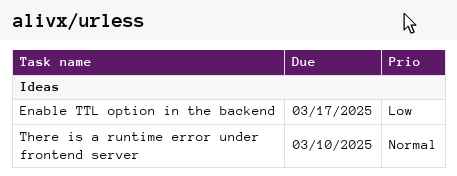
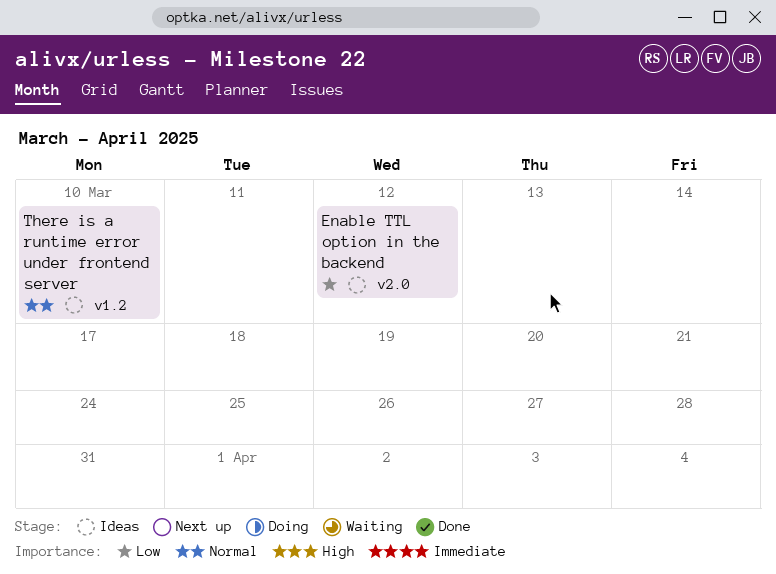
Enable TTL option in the backend, due: Mar 17 -> Mar 12

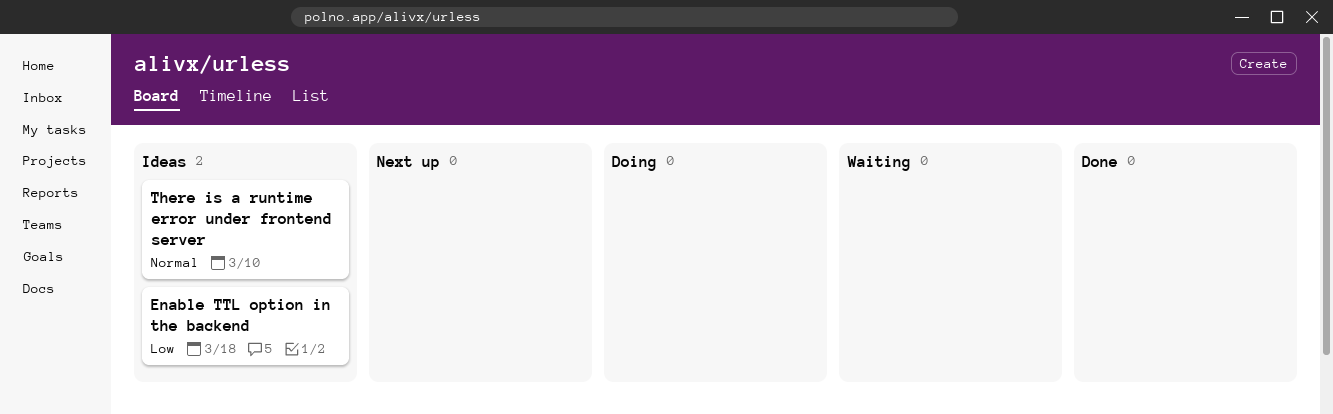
Enable TTL option in the backend, due: Mar 12 -> Mar 18

